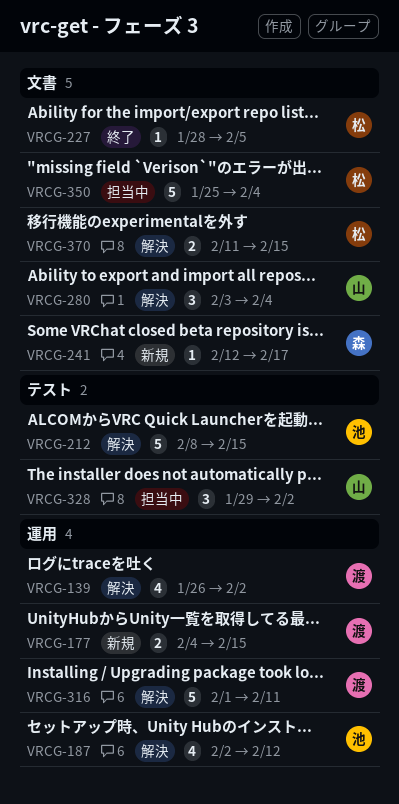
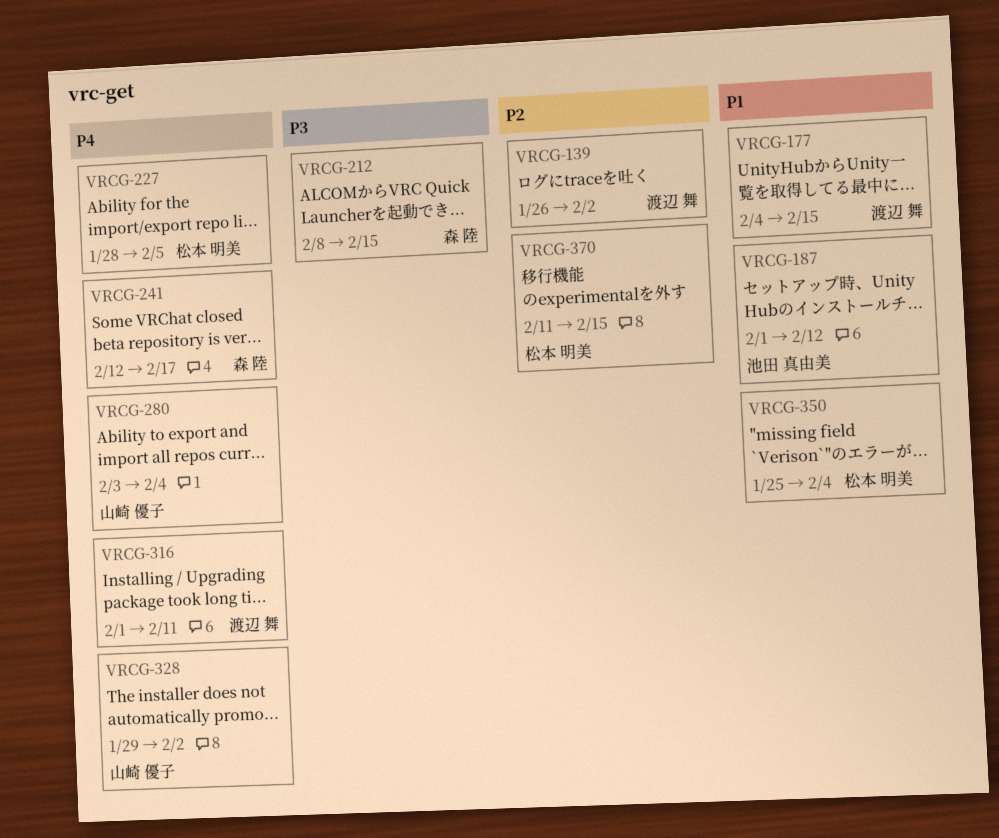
VRCG-187, start: Feb 2 -> Feb 1
VRCG-212, owner: 池田 真由美 -> 森 陸

